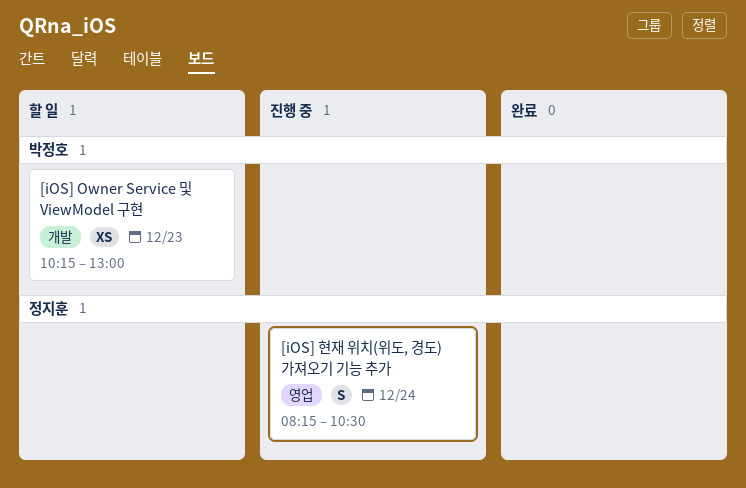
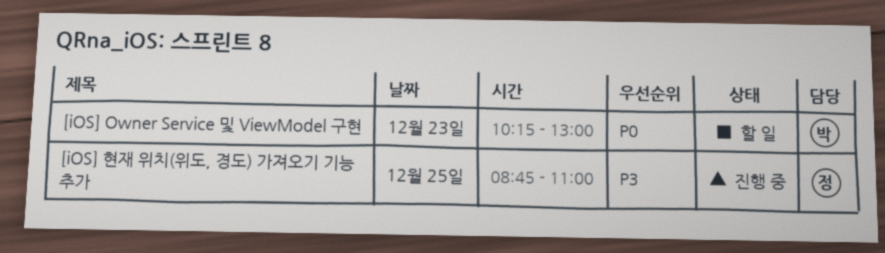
[iOS] 현재 위치(위도, 경도) 가져오기 기능 추가, day: Dec 24 -> Dec 25
[iOS] 현재 위치(위도, 경도) 가져오기 기능 추가, begins: 08:15 -> 08:45
[iOS] 현재 위치(위도, 경도) 가져오기 기능 추가, ends: 10:30 -> 11:00

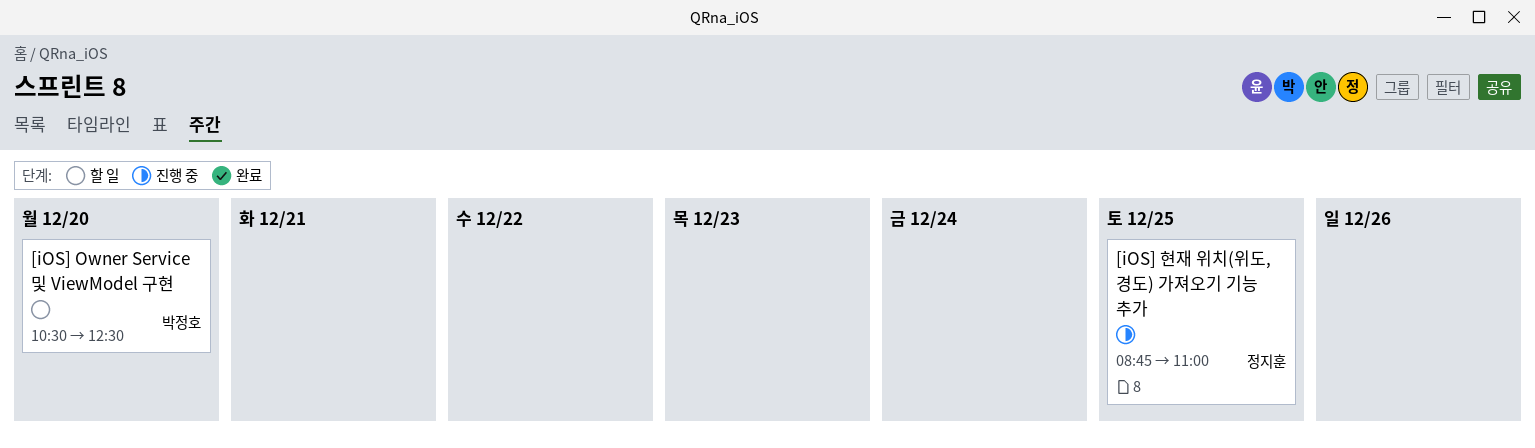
[iOS] Owner Service 및 ViewModel 구현, day: Dec 23 -> Dec 20
[iOS] Owner Service 및 ViewModel 구현, begins: 10:15 -> 10:30
[iOS] Owner Service 및 ViewModel 구현, ends: 13:00 -> 12:30

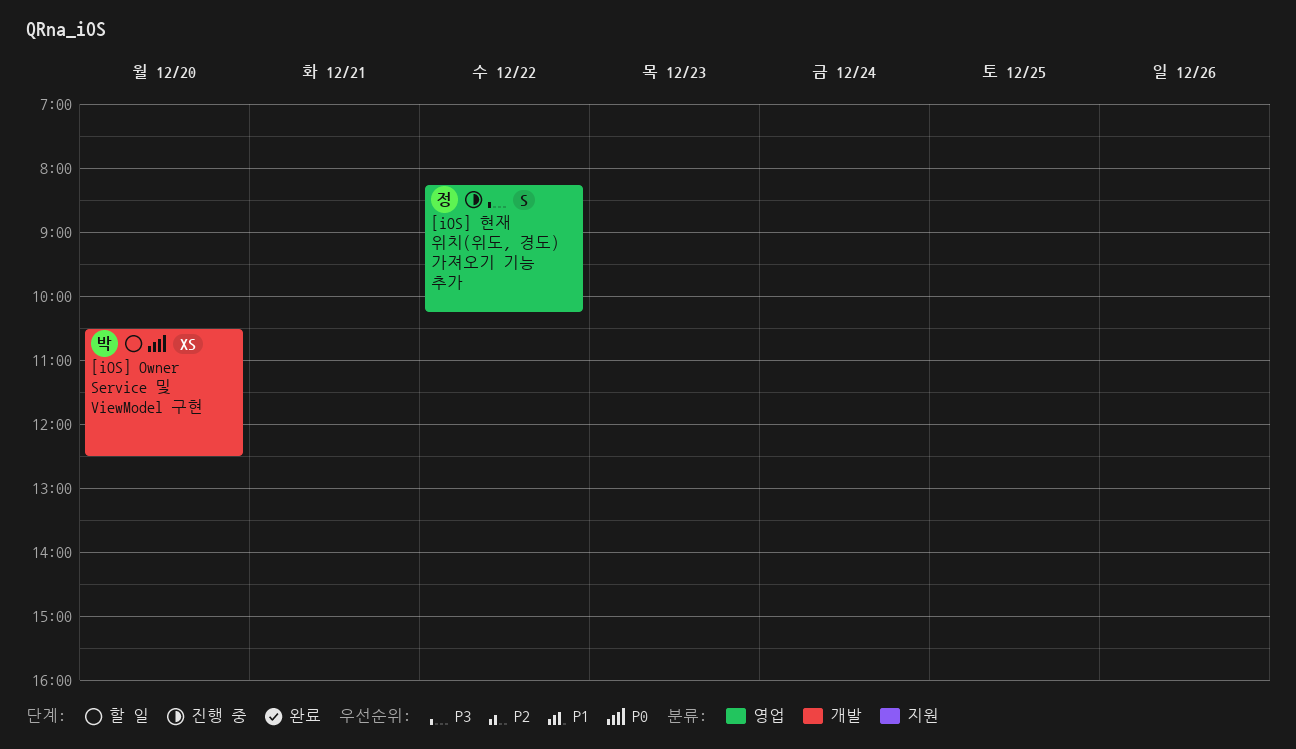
[iOS] 현재 위치(위도, 경도) 가져오기 기능 추가, day: Dec 25 -> Dec 22
[iOS] 현재 위치(위도, 경도) 가져오기 기능 추가, begins: 08:45 -> 08:15
[iOS] 현재 위치(위도, 경도) 가져오기 기능 추가, ends: 11:00 -> 10:15

